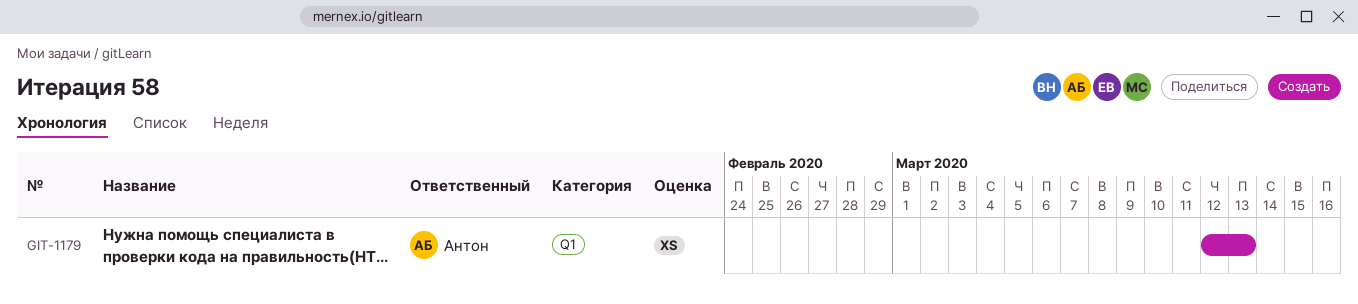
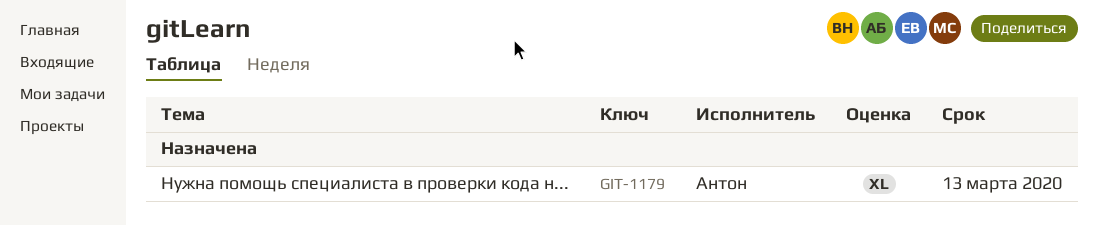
GIT-1179, estimate: XS -> XL

